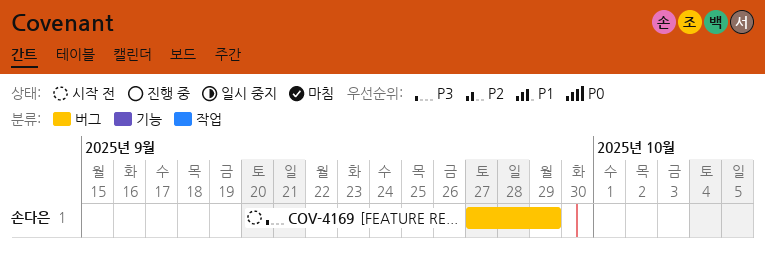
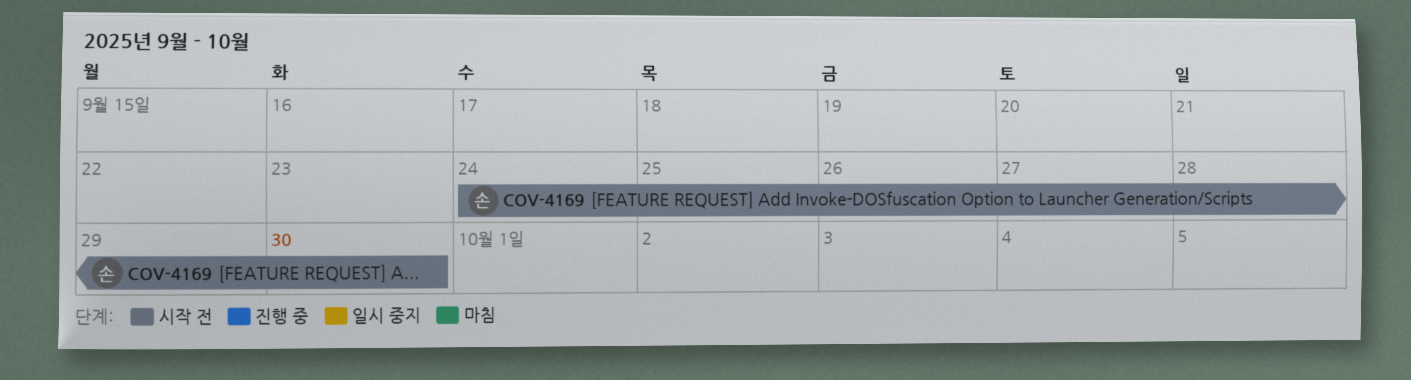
COV-4169, start: Sep 27 -> Sep 24
COV-4169, due: Sep 29 -> Sep 30

